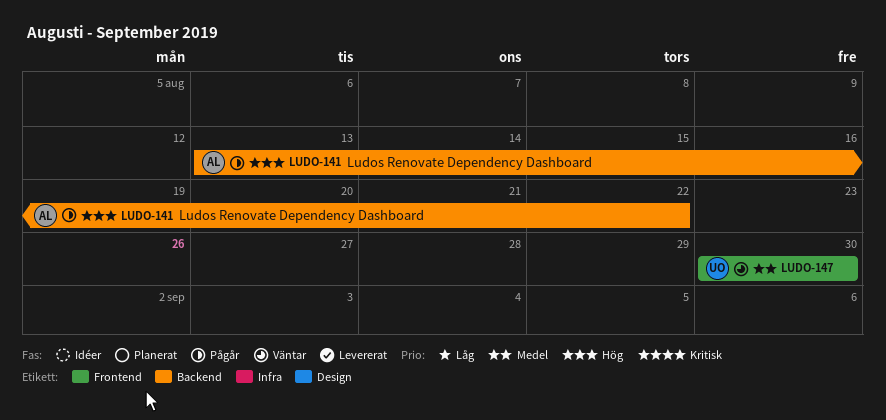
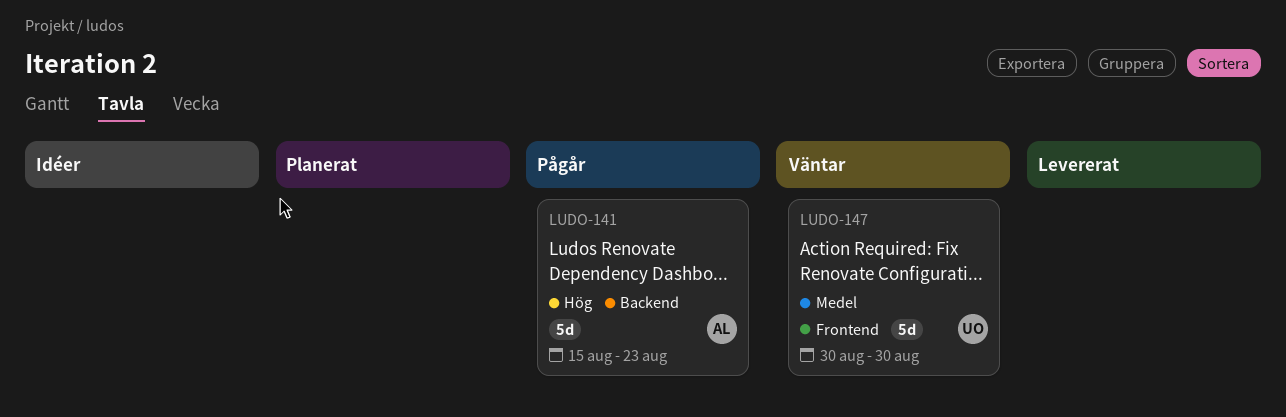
LUDO-141, start: Aug 13 -> Aug 15
LUDO-141, due: Aug 22 -> Aug 23

